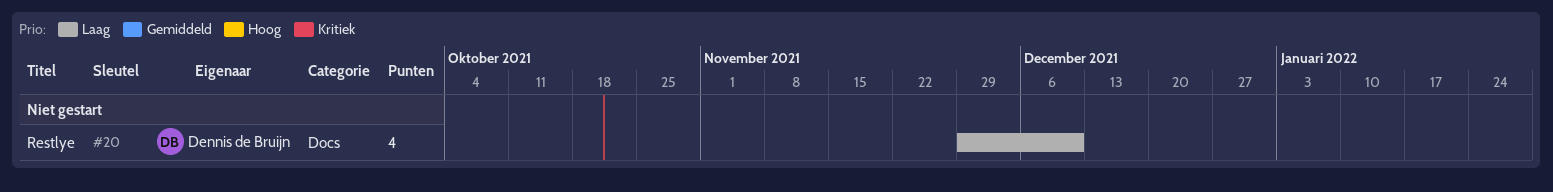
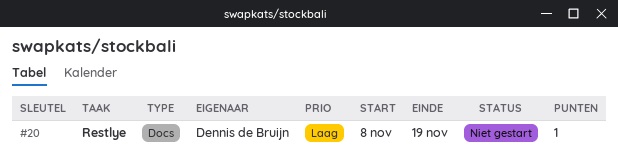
#20, estimate: 4 -> 1
#20, start: Nov 29 -> Nov 8
#20, due: Dec 10 -> Nov 19

